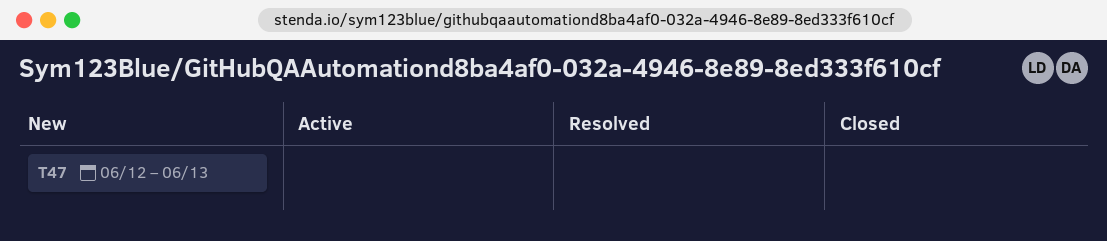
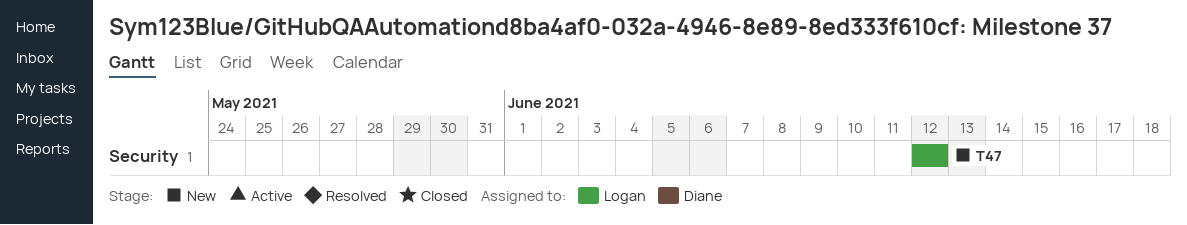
T47, due: Jun 13 -> Jun 12

